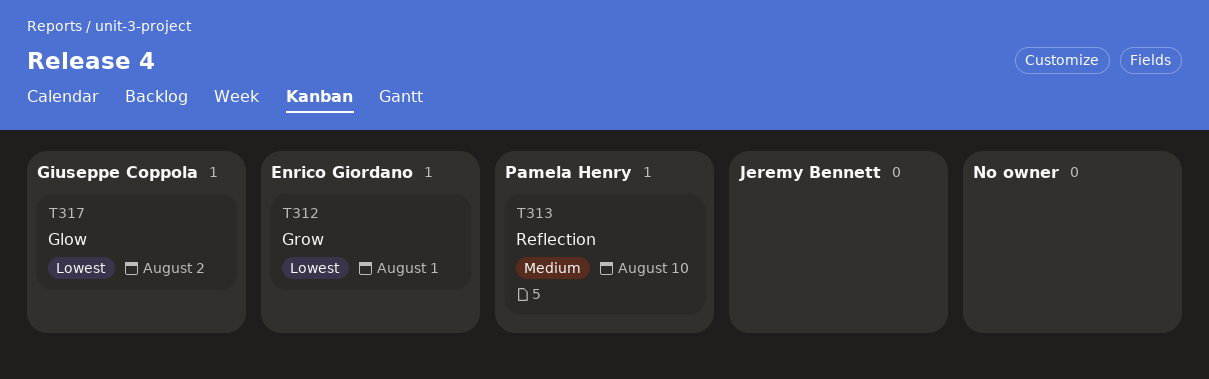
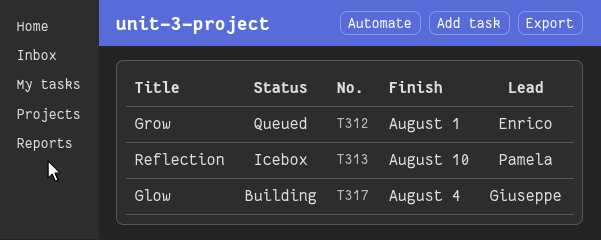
T317, due: Aug 2 -> Aug 4

